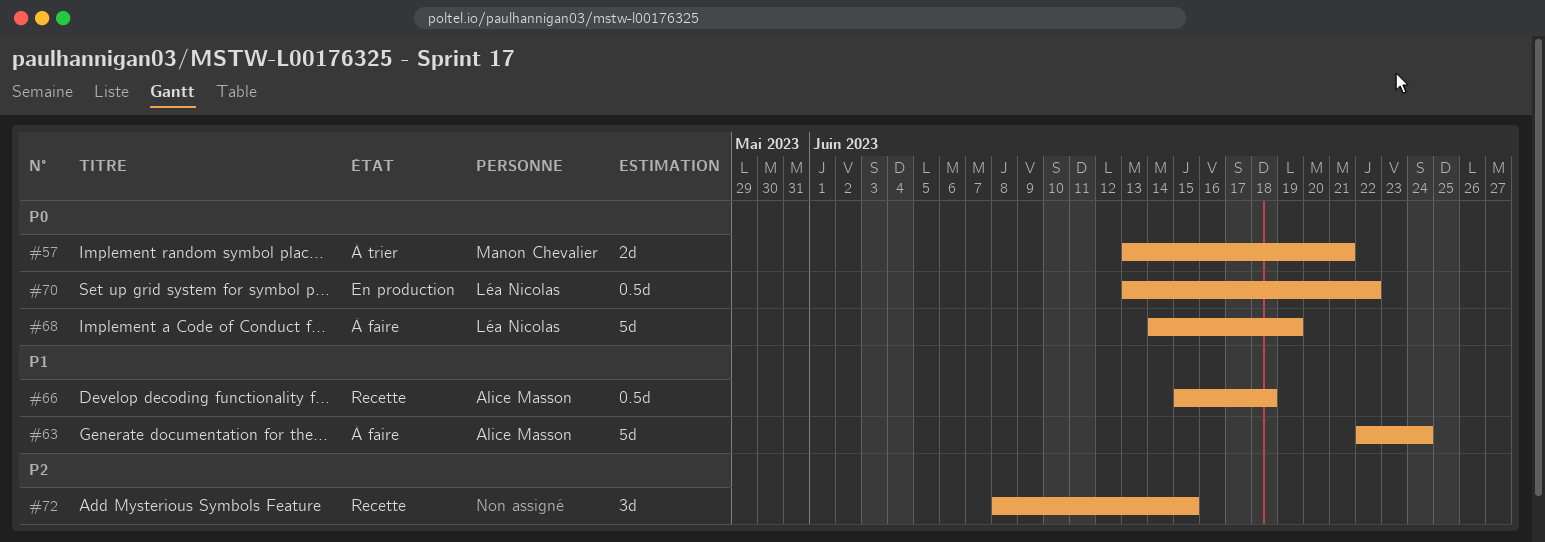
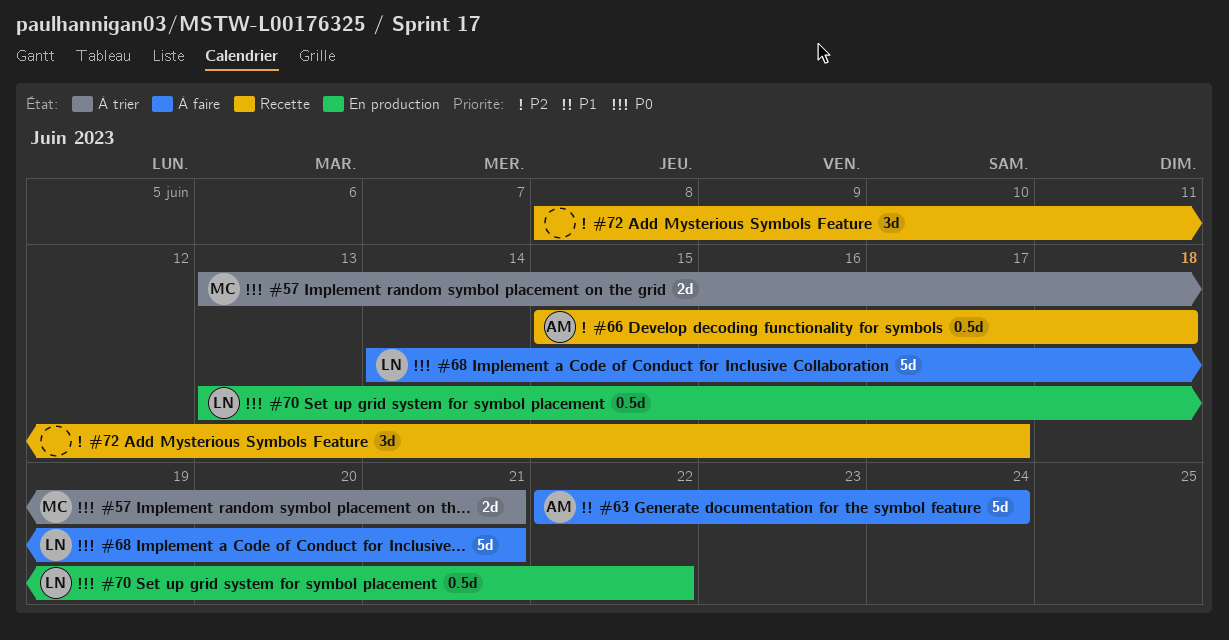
#66, priority: P1 -> P2
#68, due: Jun 19 -> Jun 21
#72, due: Jun 15 -> Jun 17

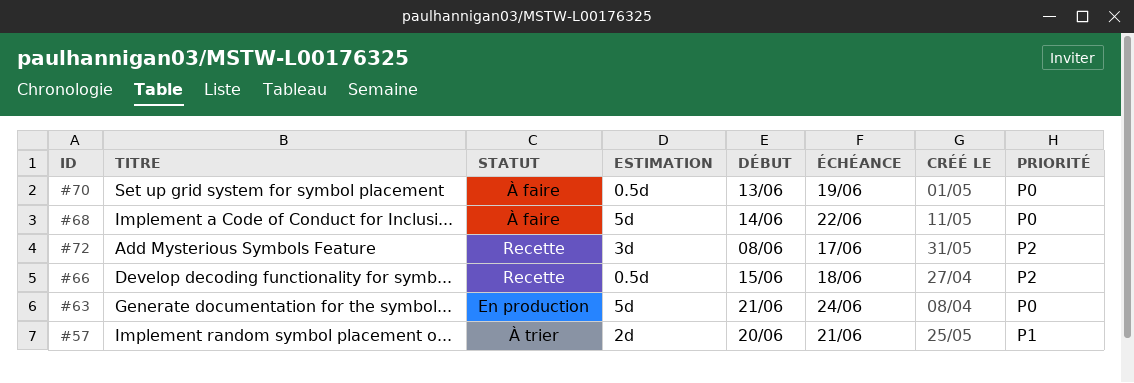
#57, priority: P0 -> P1
#57, start: Jun 13 -> Jun 20
#63, status: À faire -> En production
#63, priority: P1 -> P0
#63, start: Jun 22 -> Jun 21
#68, due: Jun 21 -> Jun 22
#70, status: En production -> À faire
#70, due: Jun 22 -> Jun 19

